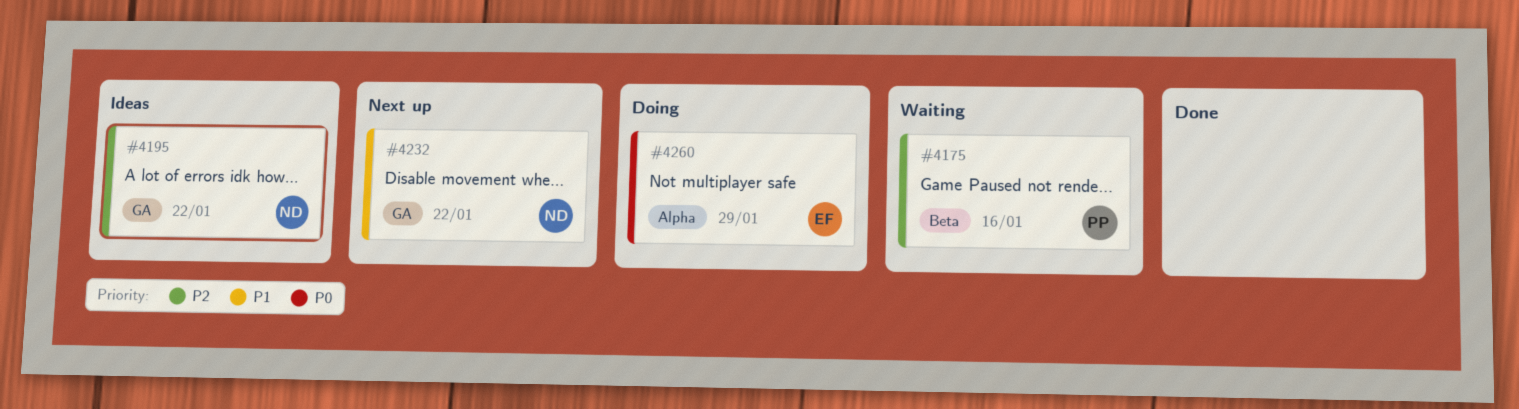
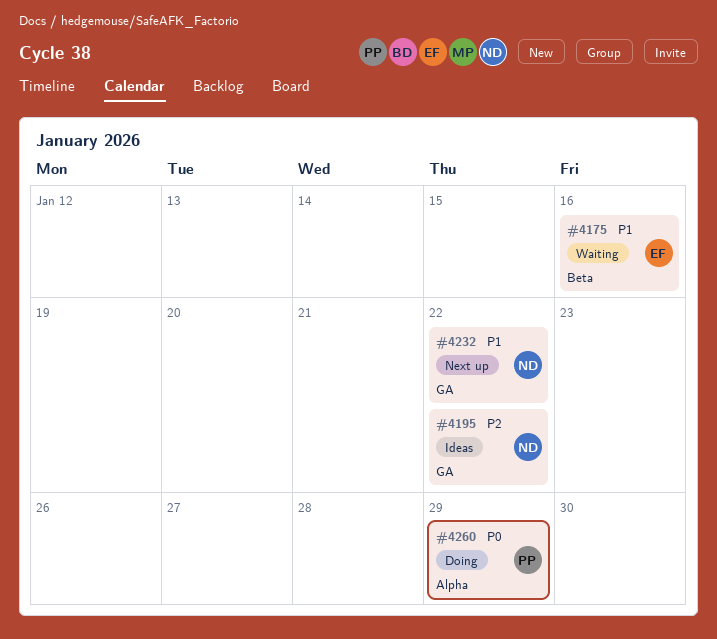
#4175, owner: PP -> EF
#4175, priority: P2 -> P1
#4260, owner: EF -> PP

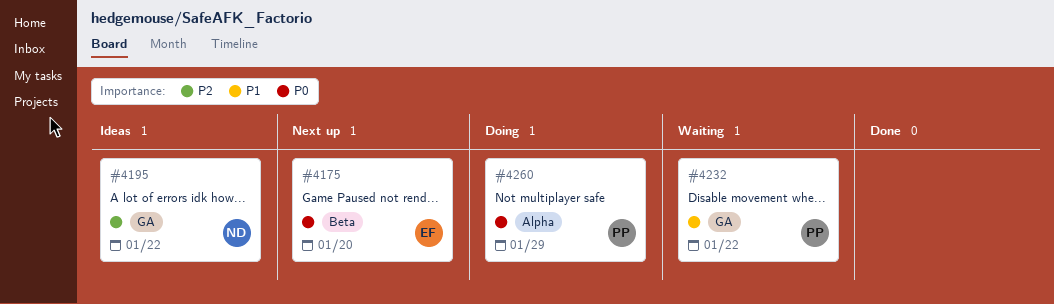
#4175, status: Waiting -> Next up
#4175, priority: P1 -> P0
#4175, due: Jan 16 -> Jan 20
#4232, status: Next up -> Waiting
#4232, owner: ND -> PP

